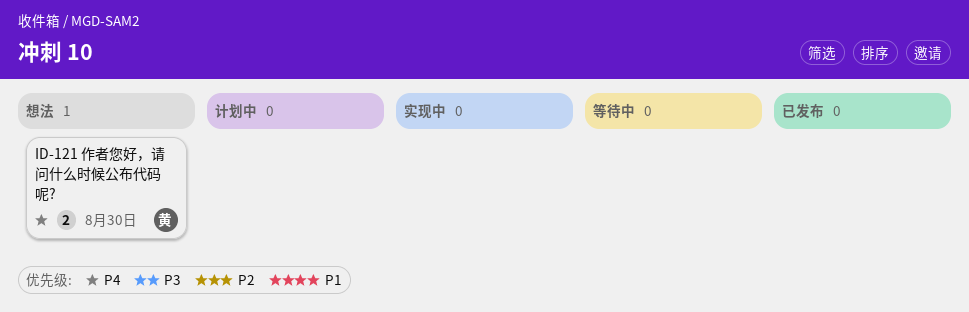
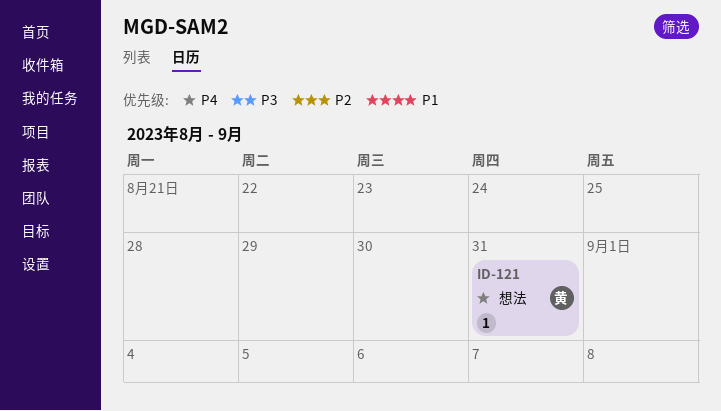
ID-121, estimate: 2 -> 1
ID-121, due: Aug 30 -> Aug 31

